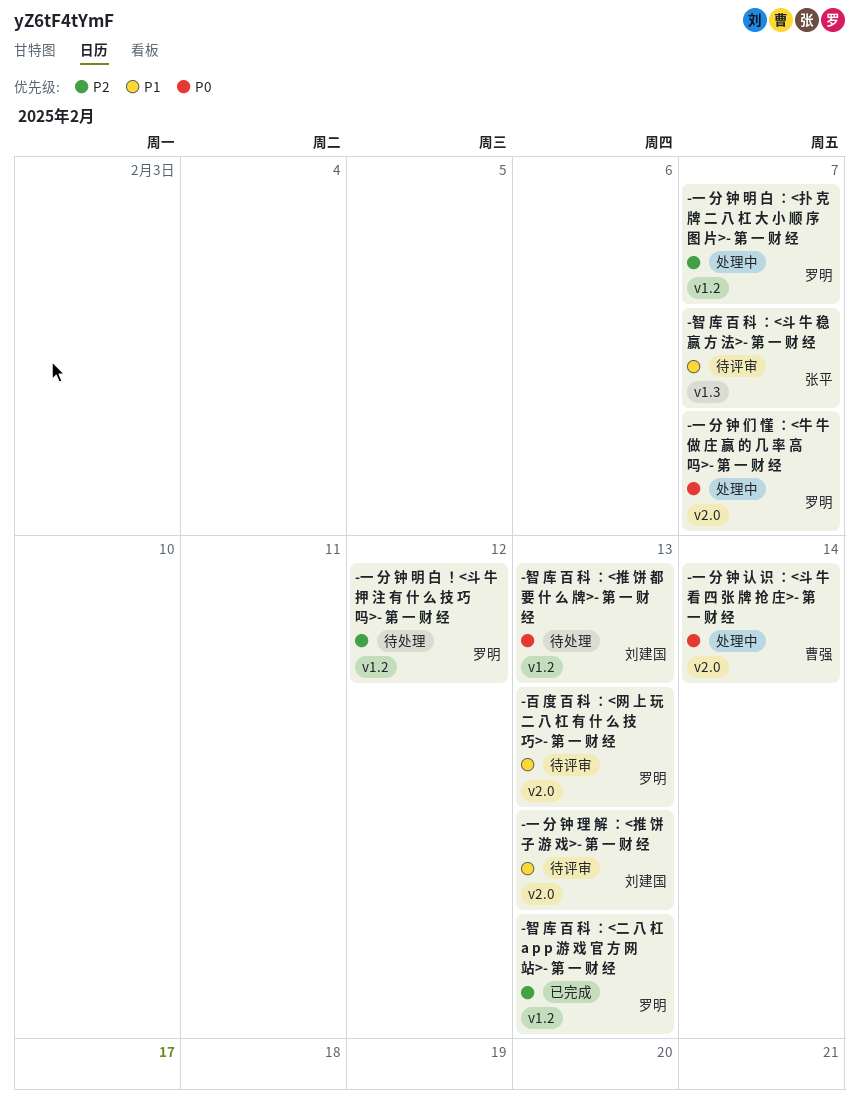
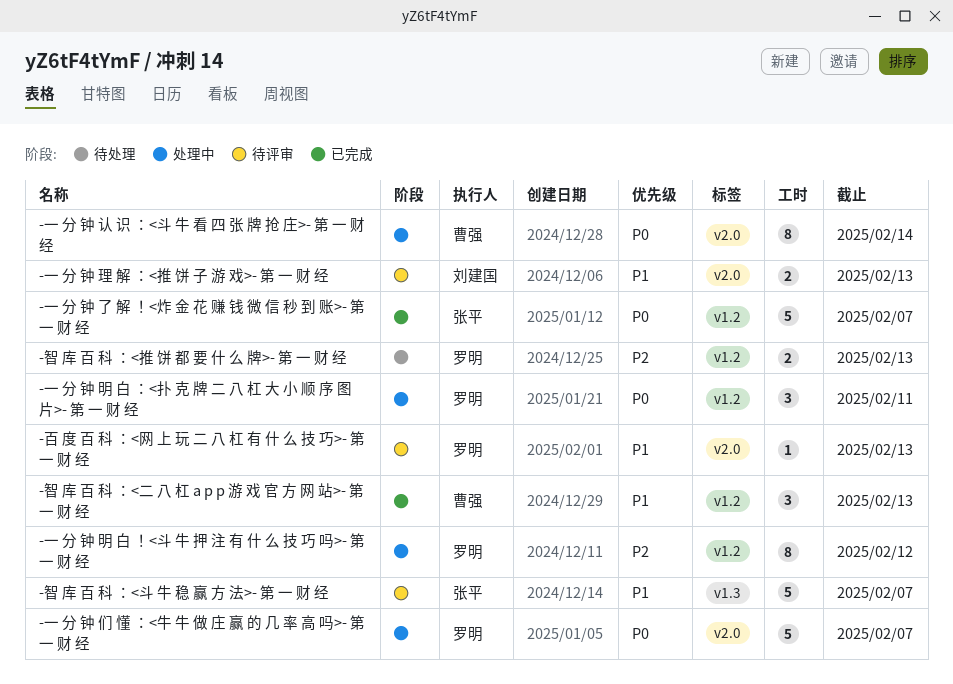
-一 分 钟 了 解 ！<炸 金 花 赚 钱 微 信 秒 到 账>- 第 一 财 经: none -> present
-一 分 钟 明 白 ！<斗 牛 押 注 有 什 么 技 巧 吗>- 第 一 财 经, status: 待处理 -> 处理中
-一 分 钟 明 白 ：<扑 克 牌 二 八 杠 大 小 顺 序 图 片>- 第 一 财 经, priority: P2 -> P0
-一 分 钟 明 白 ：<扑 克 牌 二 八 杠 大 小 顺 序 图 片>- 第 一 财 经, due: Feb 7 -> Feb 11
-智 库 百 科 ：<二 八 杠 a p p 游 戏 官 方 网 站>- 第 一 财 经, owner: 罗明 -> 曹强
-智 库 百 科 ：<二 八 杠 a p p 游 戏 官 方 网 站>- 第 一 财 经, priority: P2 -> P1
-智 库 百 科 ：<推 饼 都 要 什 么 牌>- 第 一 财 经, owner: 刘建国 -> 罗明
-智 库 百 科 ：<推 饼 都 要 什 么 牌>- 第 一 财 经, priority: P0 -> P2

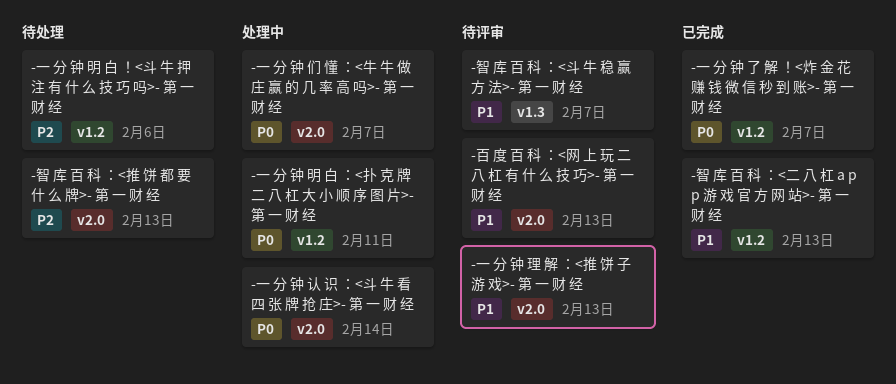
-一 分 钟 明 白 ！<斗 牛 押 注 有 什 么 技 巧 吗>- 第 一 财 经, status: 处理中 -> 待处理
-一 分 钟 明 白 ！<斗 牛 押 注 有 什 么 技 巧 吗>- 第 一 财 经, due: Feb 12 -> Feb 6
-智 库 百 科 ：<推 饼 都 要 什 么 牌>- 第 一 财 经, label: v1.2 -> v2.0

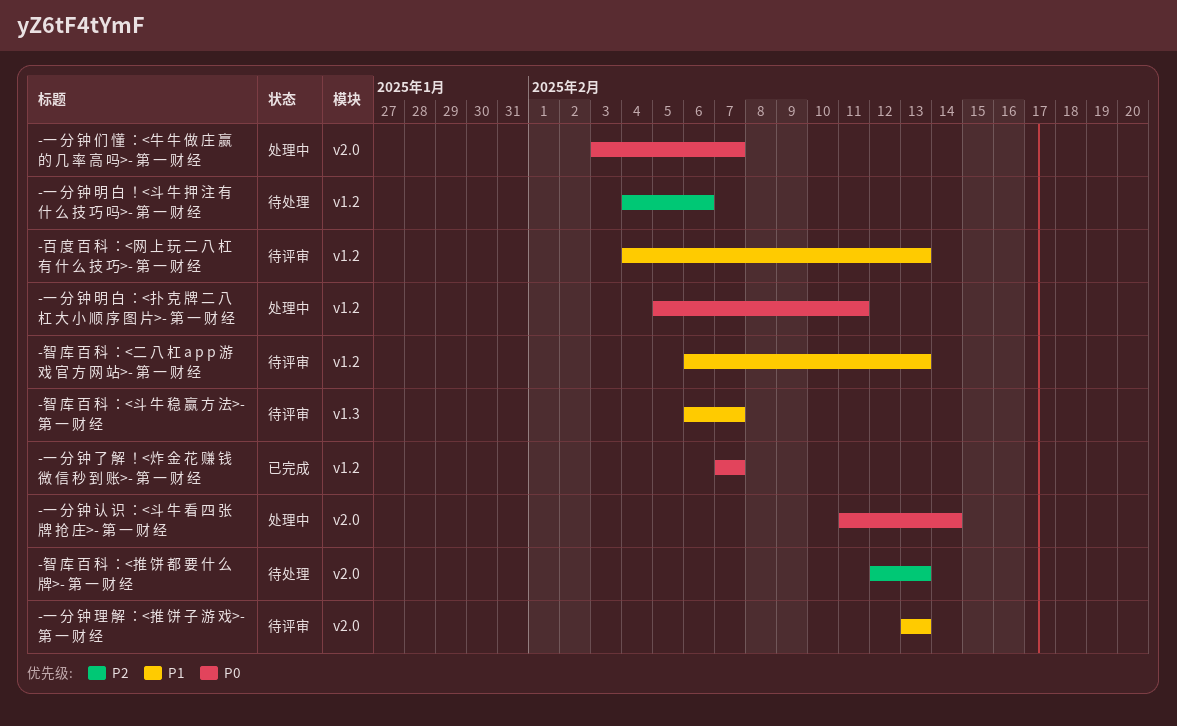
-智 库 百 科 ：<二 八 杠 a p p 游 戏 官 方 网 站>- 第 一 财 经, status: 已完成 -> 待评审
-百 度 百 科 ：<网 上 玩 二 八 杠 有 什 么 技 巧>- 第 一 财 经, label: v2.0 -> v1.2

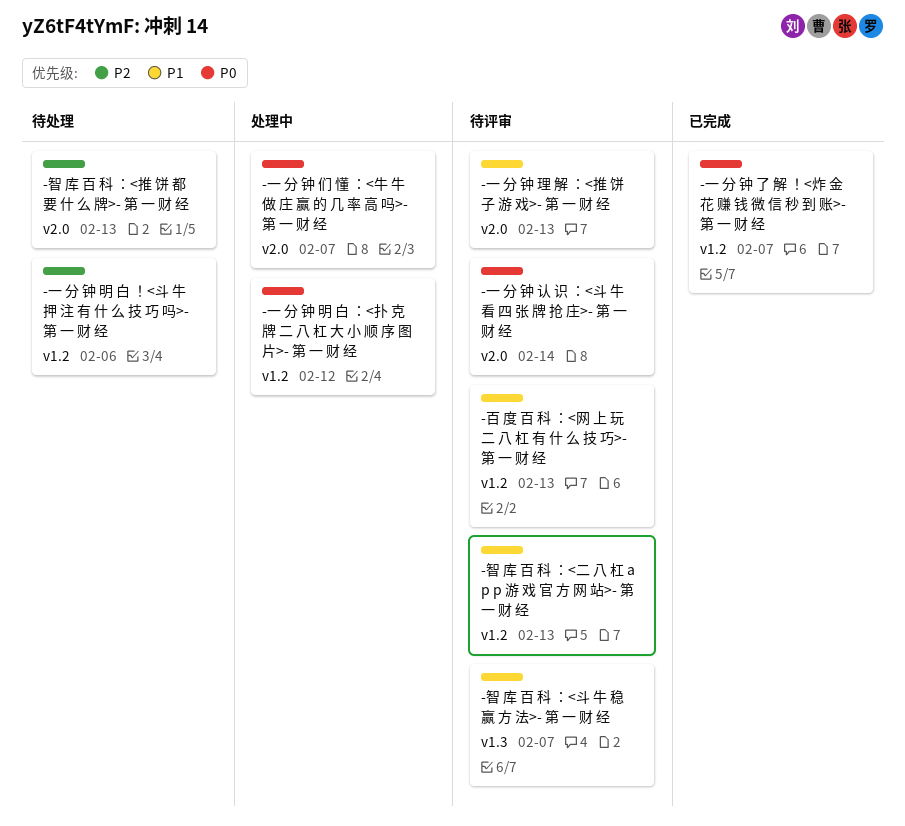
-一 分 钟 明 白 ：<扑 克 牌 二 八 杠 大 小 顺 序 图 片>- 第 一 财 经, due: Feb 11 -> Feb 12
-一 分 钟 认 识 ：<斗 牛 看 四 张 牌 抢 庄>- 第 一 财 经, status: 处理中 -> 待评审

